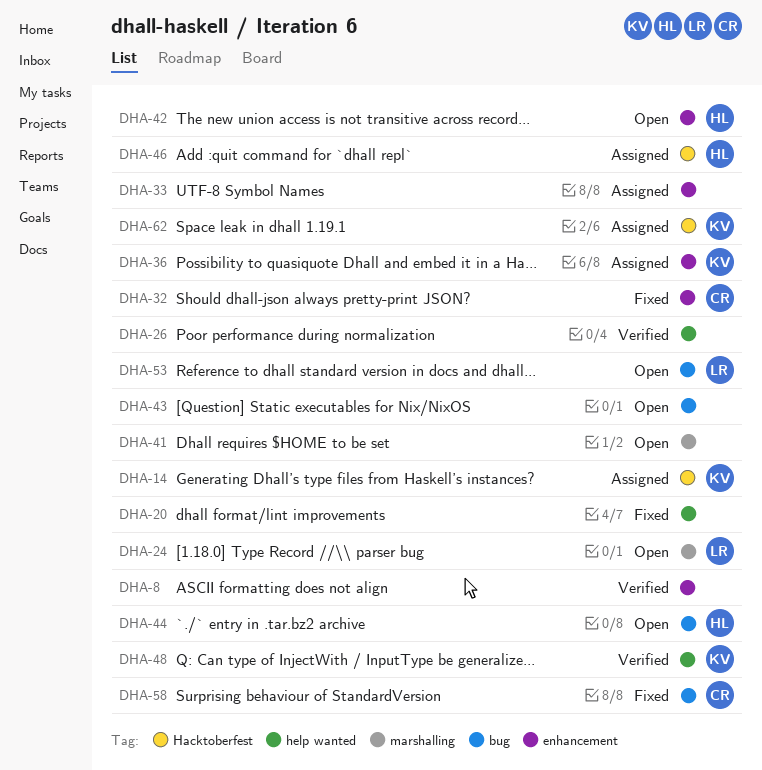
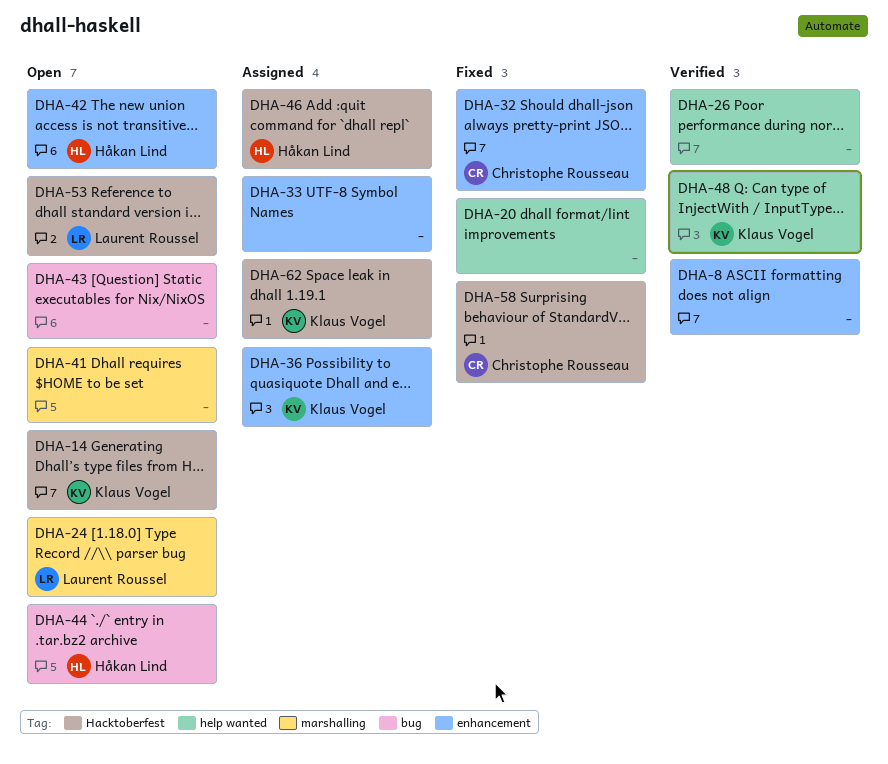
DHA-14, status: Assigned -> Open
DHA-53, label: bug -> Hacktoberfest
DHA-58, label: bug -> Hacktoberfest

